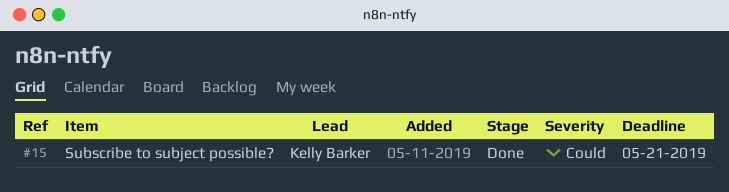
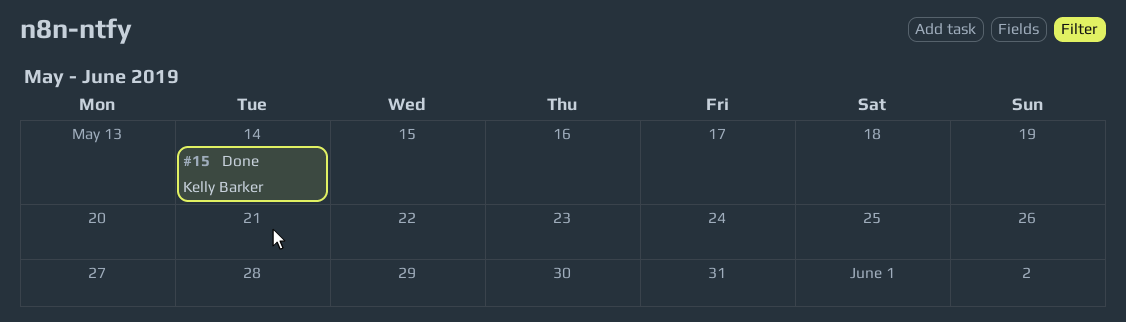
#15, due: May 21 -> May 14

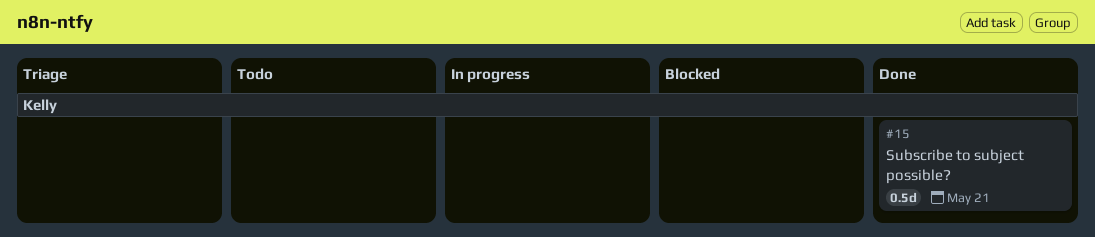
#15, due: May 14 -> May 21

